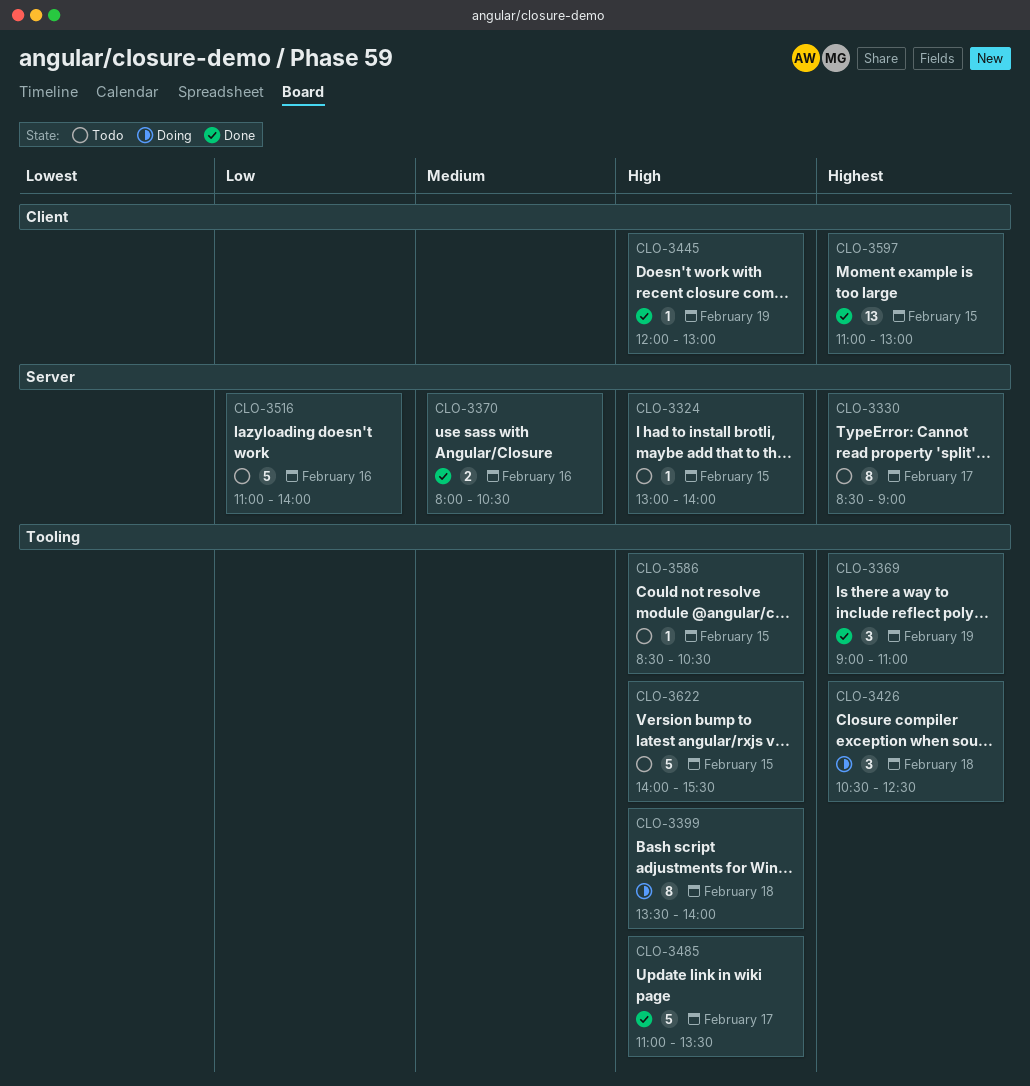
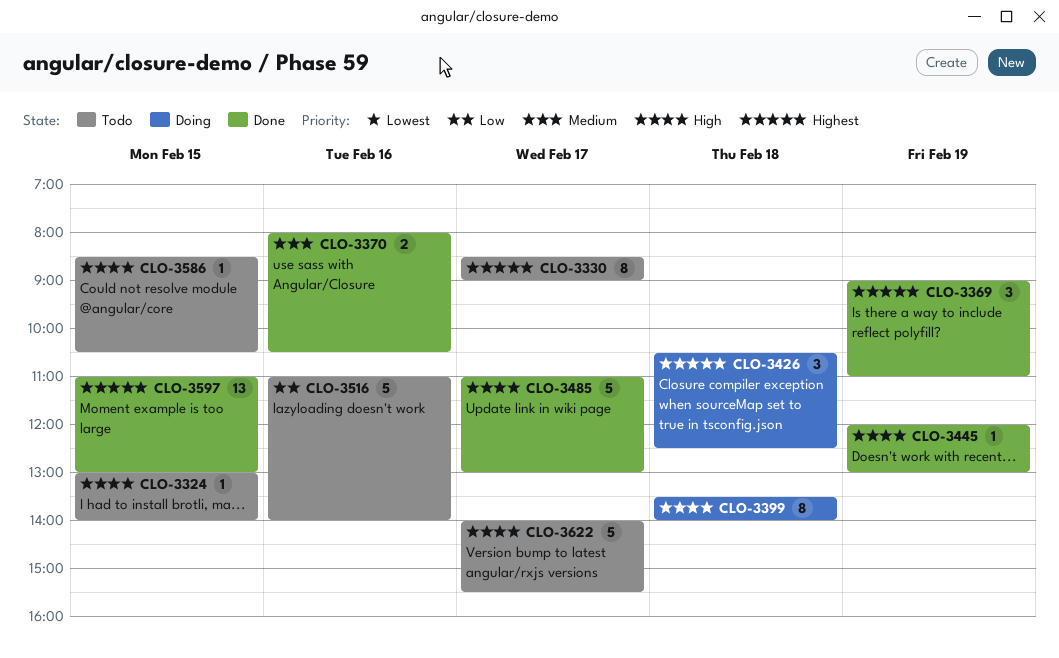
CLO-3485, ends: 13:30 -> 13:00
CLO-3622, day: Feb 15 -> Feb 17

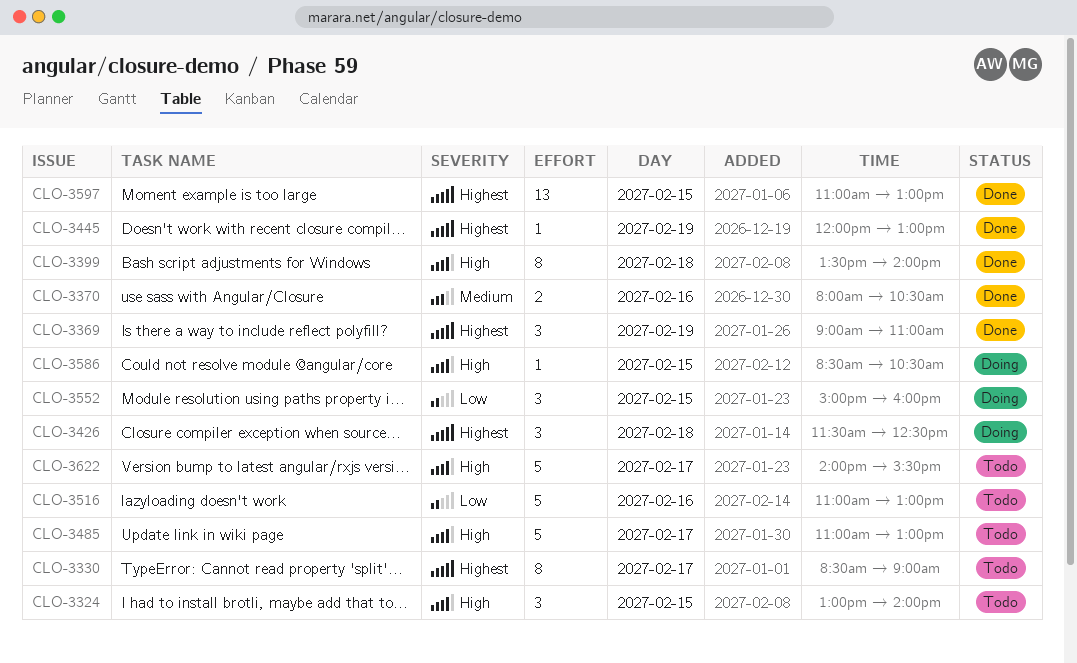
CLO-3324, estimate: 1 -> 3
CLO-3399, status: Doing -> Done
CLO-3426, begins: 10:30 -> 11:30
CLO-3445, priority: High -> Highest
CLO-3485, status: Done -> Todo
CLO-3516, ends: 14:00 -> 13:00
CLO-3552: none -> present
CLO-3586, status: Todo -> Doing

